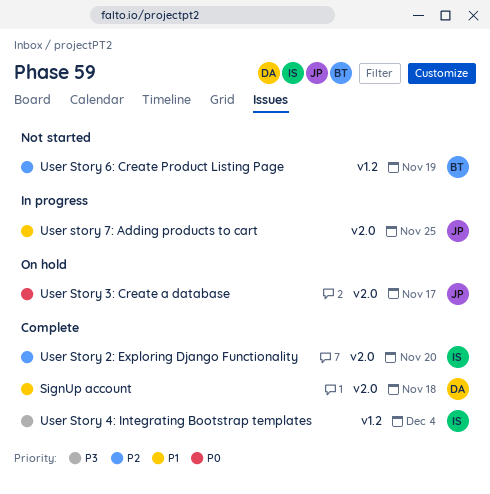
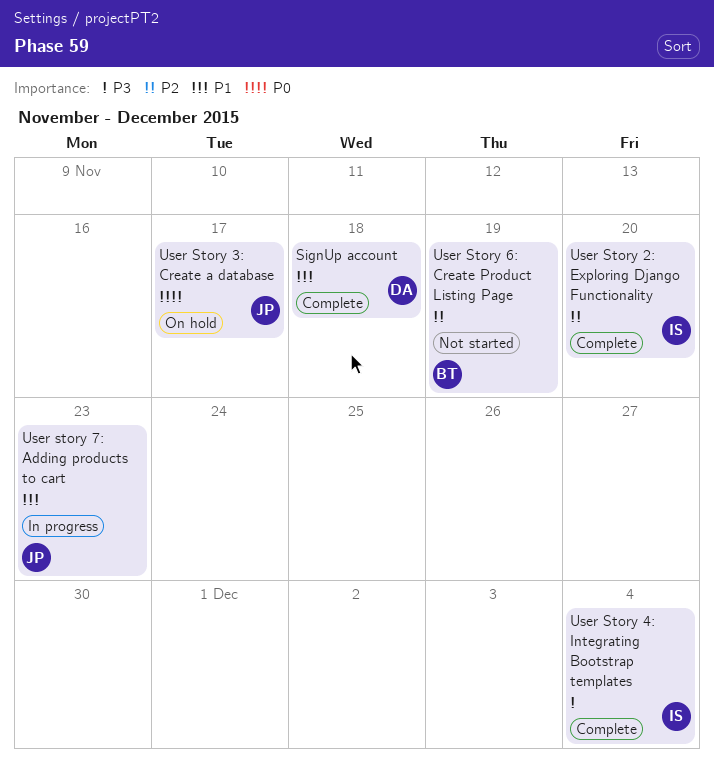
User story 7: Adding products to cart, due: Nov 25 -> Nov 23

